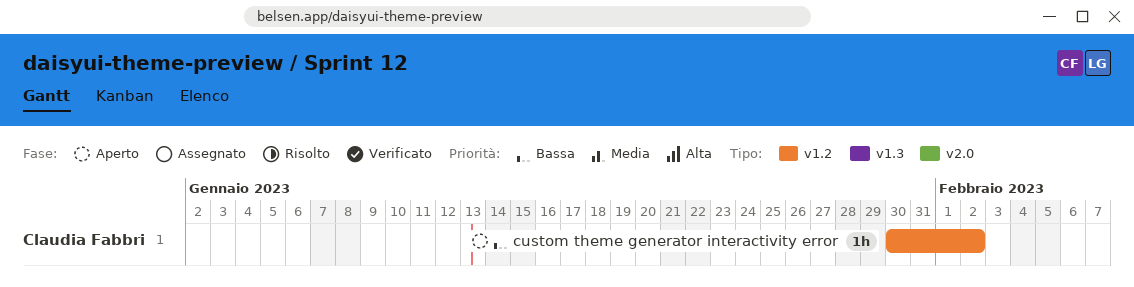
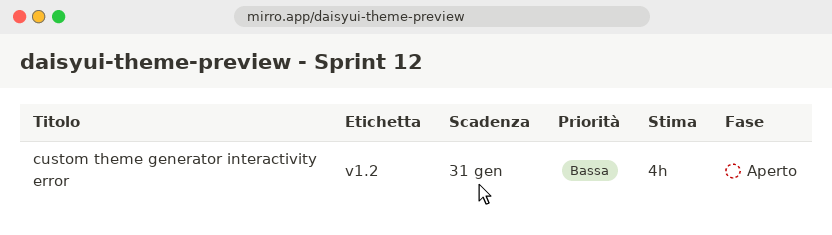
custom theme generator interactivity error, estimate: 1h -> 4h
custom theme generator interactivity error, due: Feb 2 -> Jan 31

